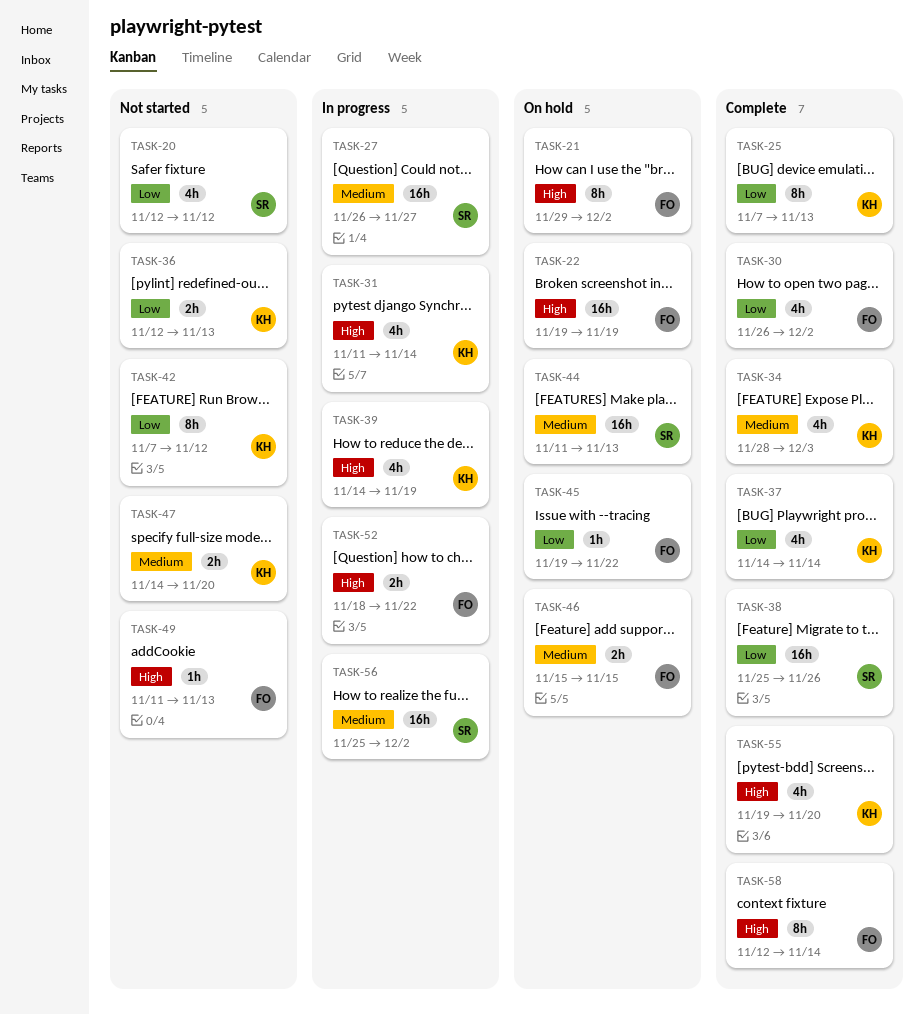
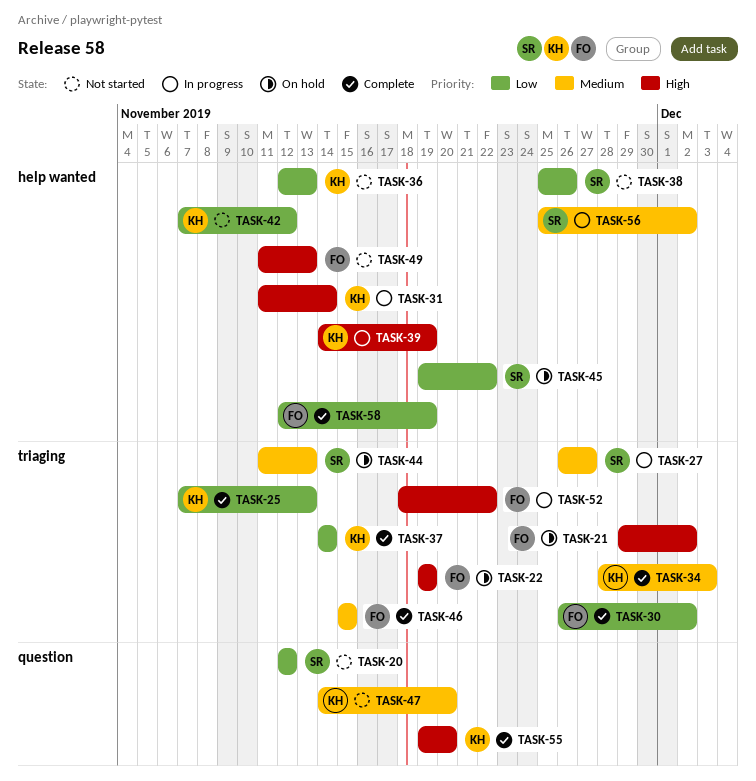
TASK-38, status: Complete -> Not started
TASK-45, owner: FO -> SR
TASK-46, status: On hold -> Complete
TASK-58, priority: High -> Low
TASK-58, due: Nov 14 -> Nov 19

